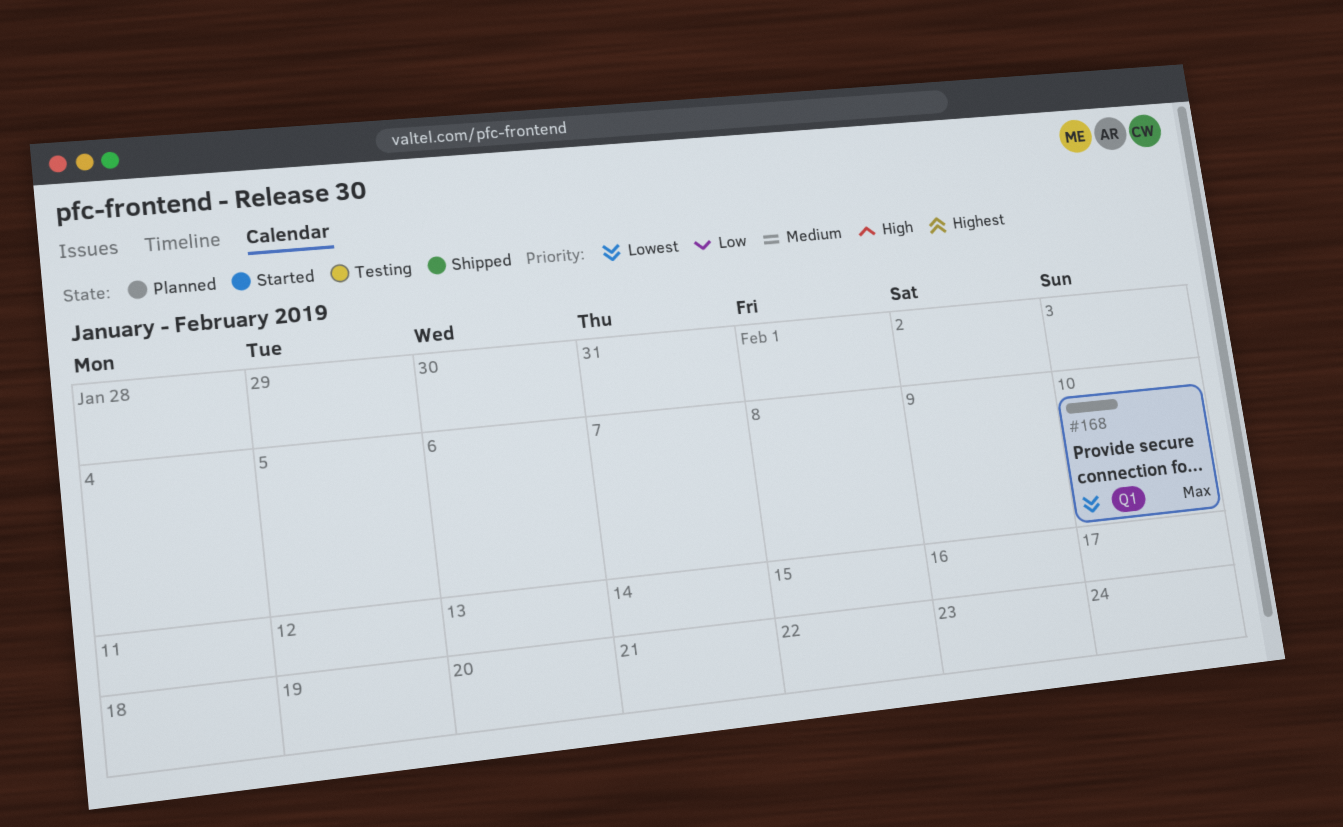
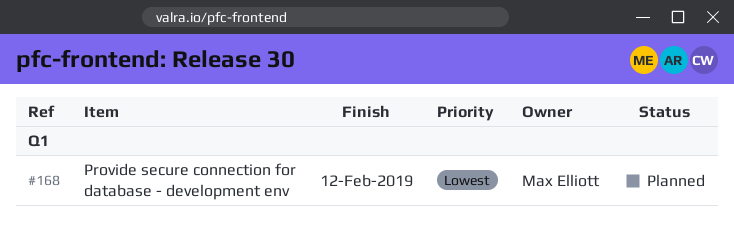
#168, due: Feb 10 -> Feb 12

